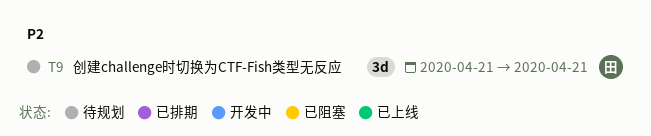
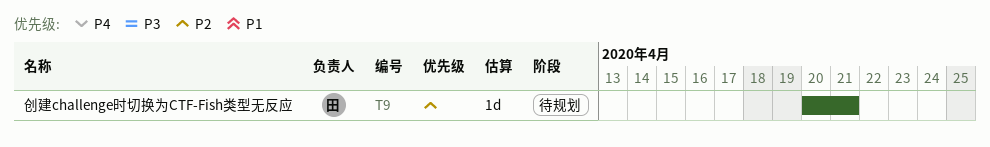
T9, estimate: 3d -> 1d
T9, start: Apr 21 -> Apr 20

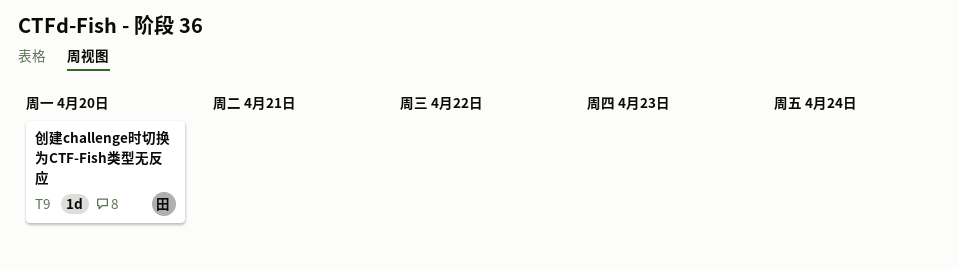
T9, due: Apr 21 -> Apr 20

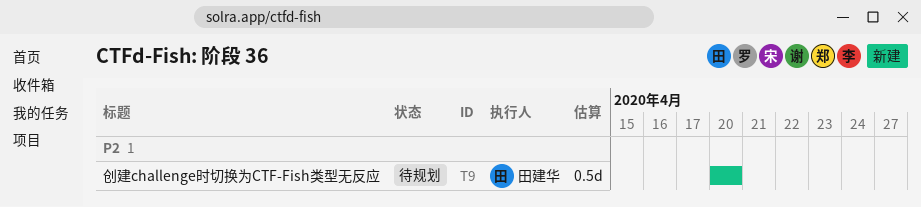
T9, estimate: 1d -> 0.5d

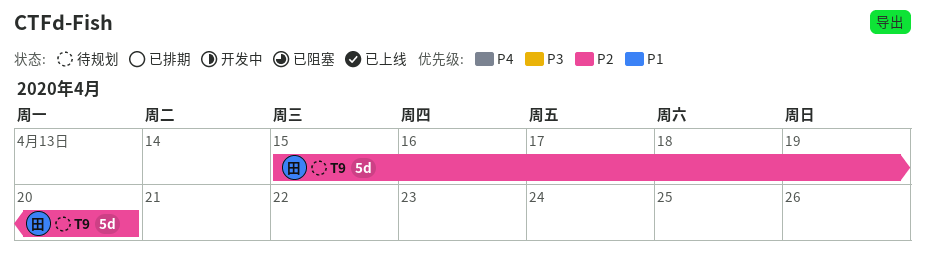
T9, estimate: 0.5d -> 5d
T9, start: Apr 20 -> Apr 15

